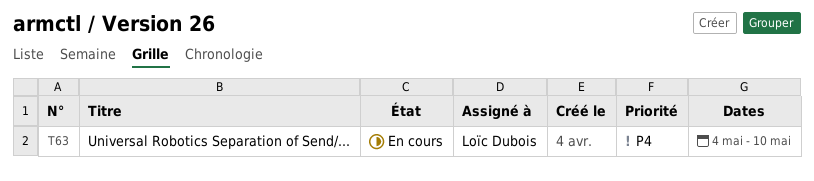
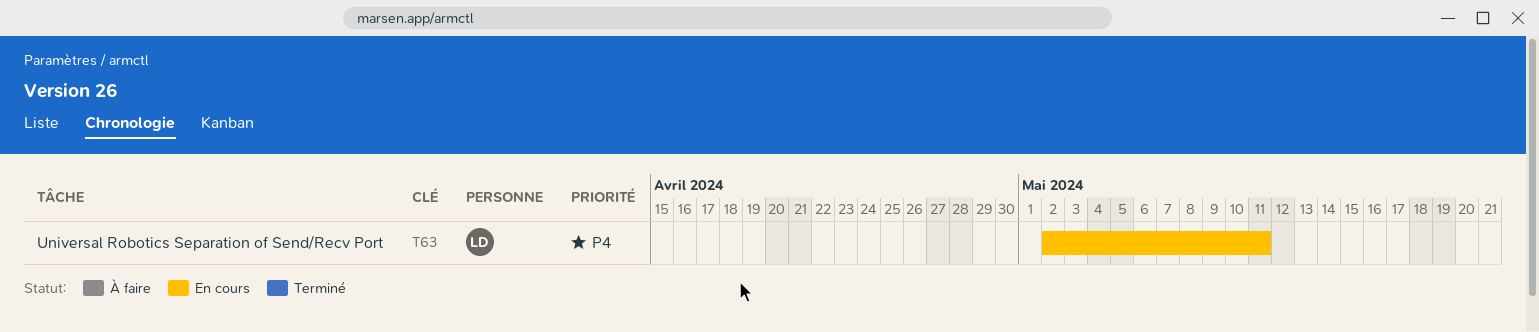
T63, start: May 4 -> May 2
T63, due: May 10 -> May 11

